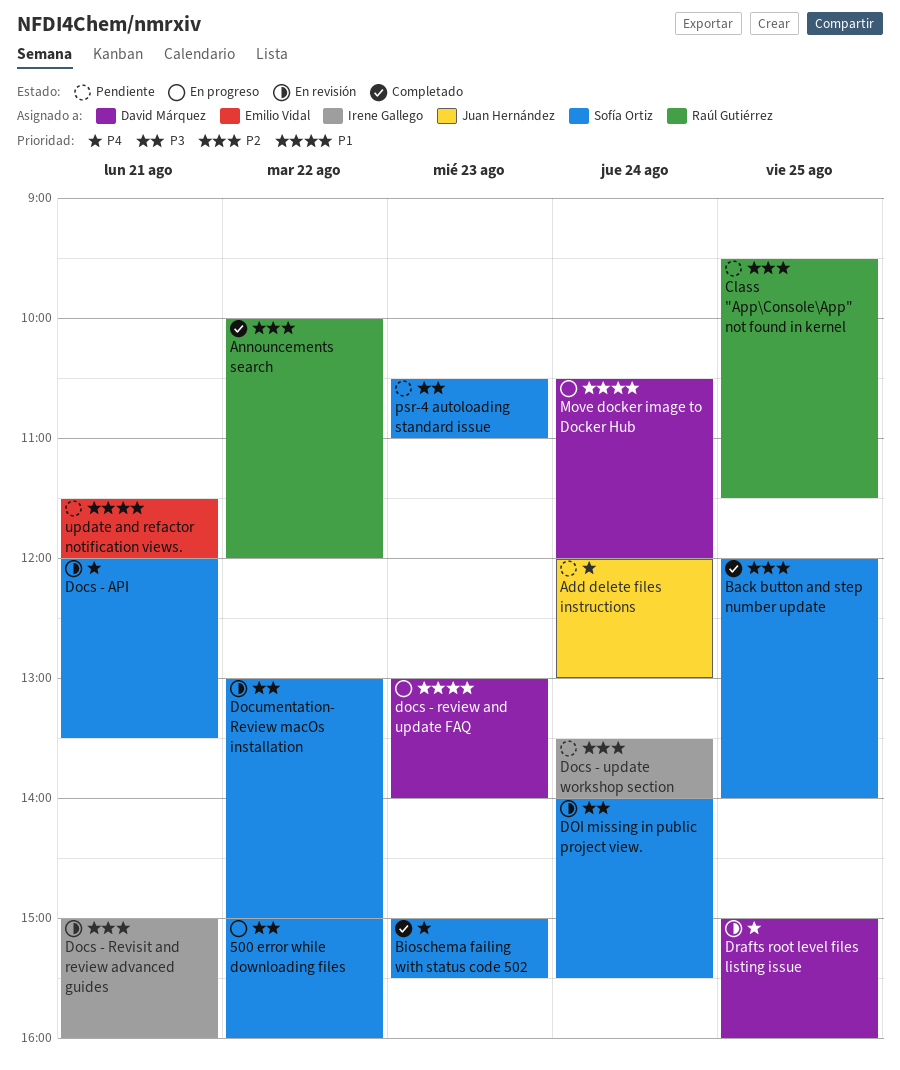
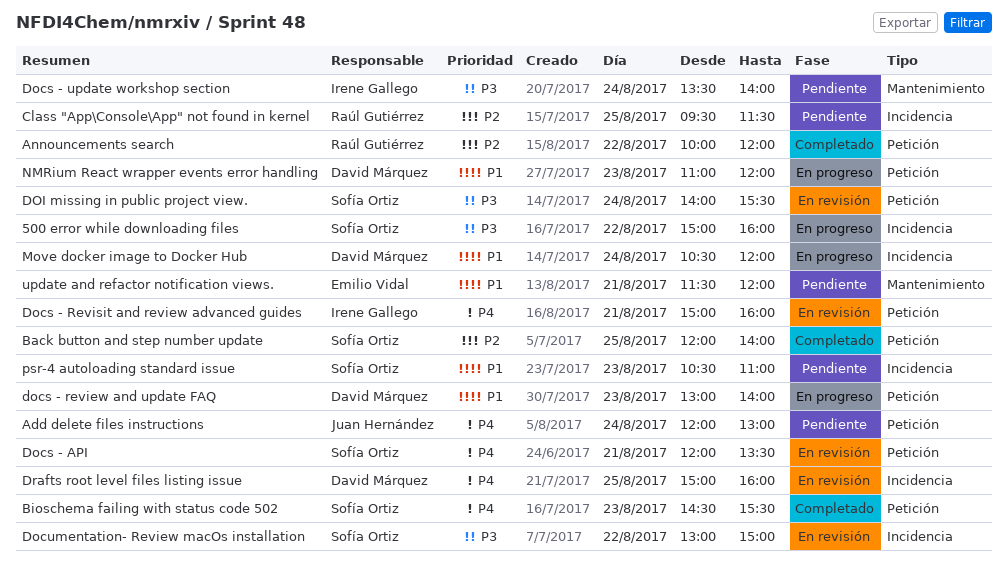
Bioschema failing with status code 502, begins: 15:00 -> 14:30
Docs - Revisit and review advanced guides, priority: P2 -> P4
Docs - update workshop section, priority: P2 -> P3
NMRium React wrapper events error handling: none -> present
psr-4 autoloading standard issue, priority: P3 -> P1

